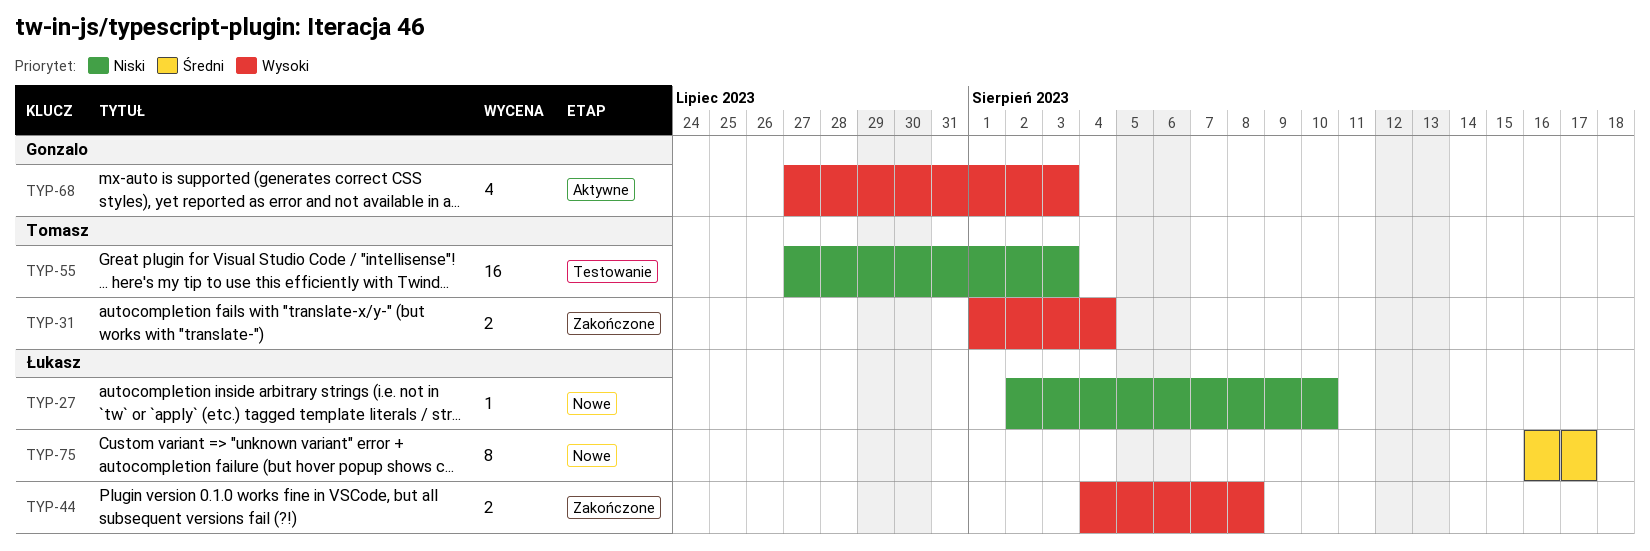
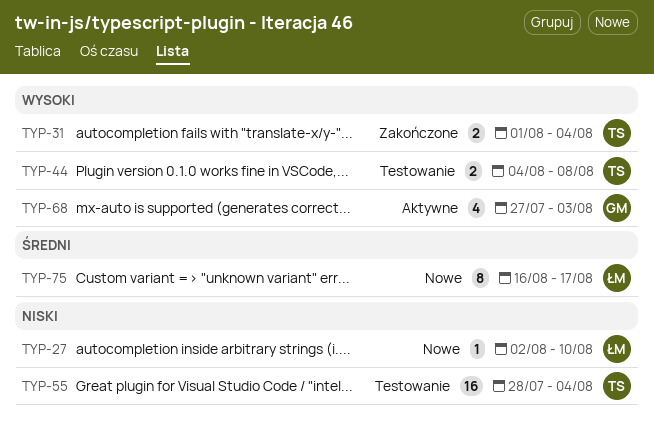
TYP-44, status: Zakończone -> Testowanie
TYP-44, owner: Łukasz -> Tomasz
TYP-55, start: Jul 27 -> Jul 28
TYP-55, due: Aug 3 -> Aug 4

